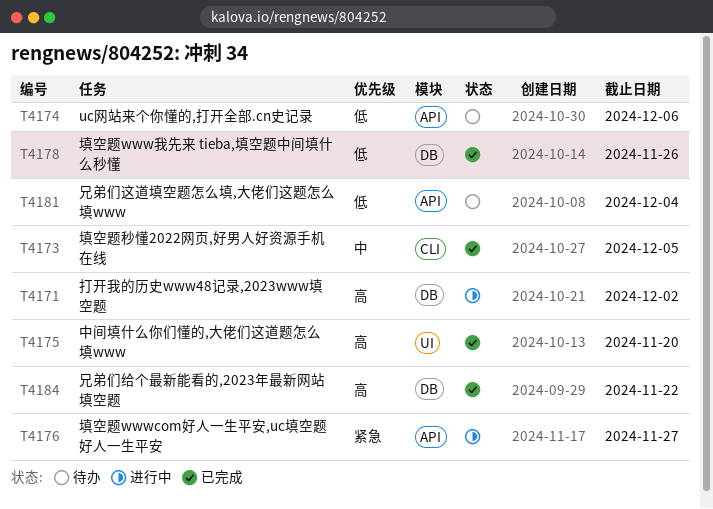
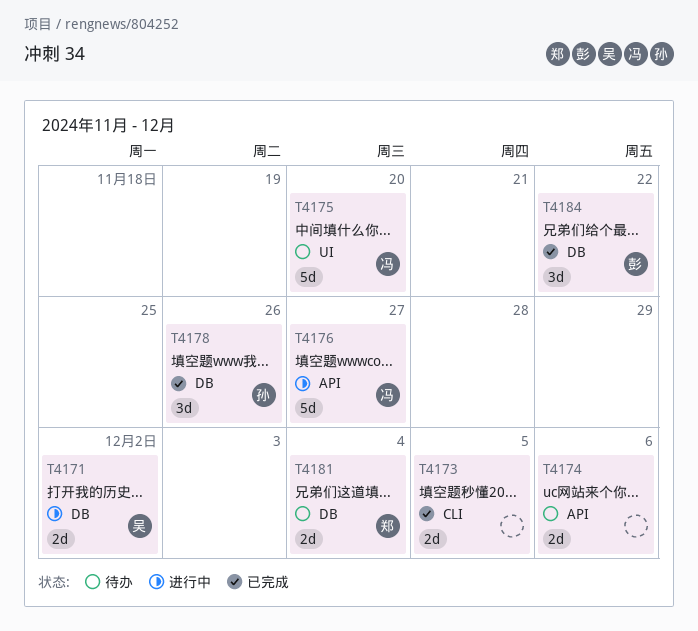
T4175, status: 已完成 -> 待办
T4181, label: API -> DB

